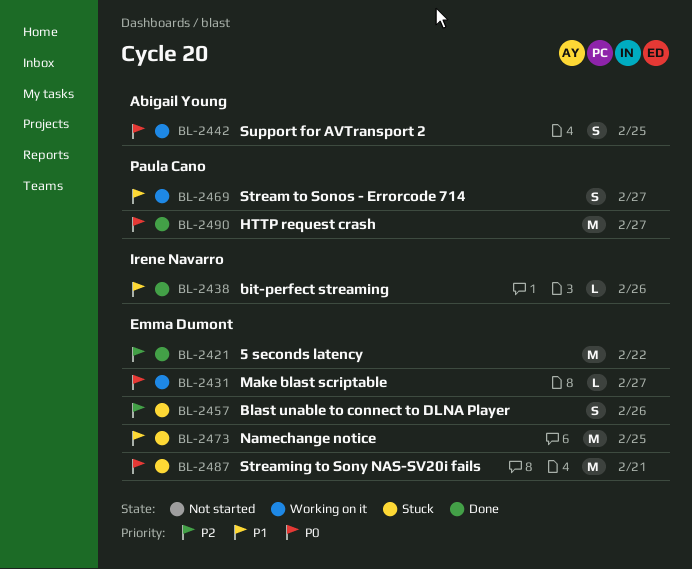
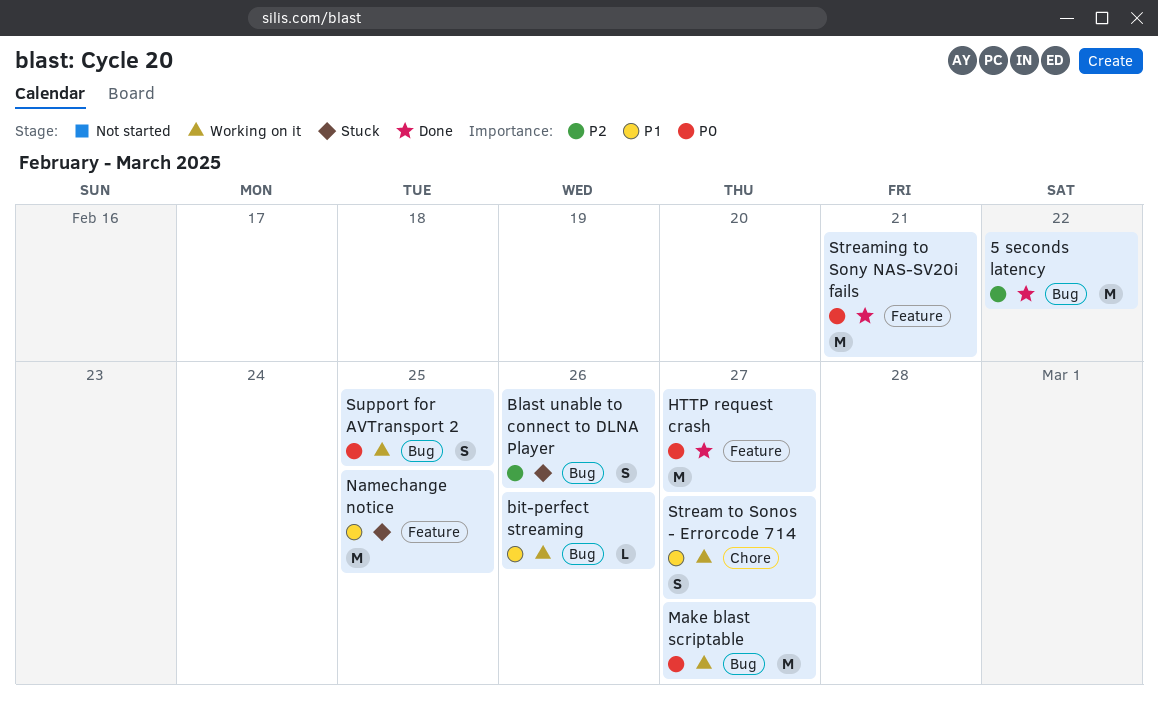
bit-perfect streaming, status: Done -> Working on it
Make blast scriptable, estimate: L -> M
Streaming to Sony NAS-SV20i fails, status: Stuck -> Done

